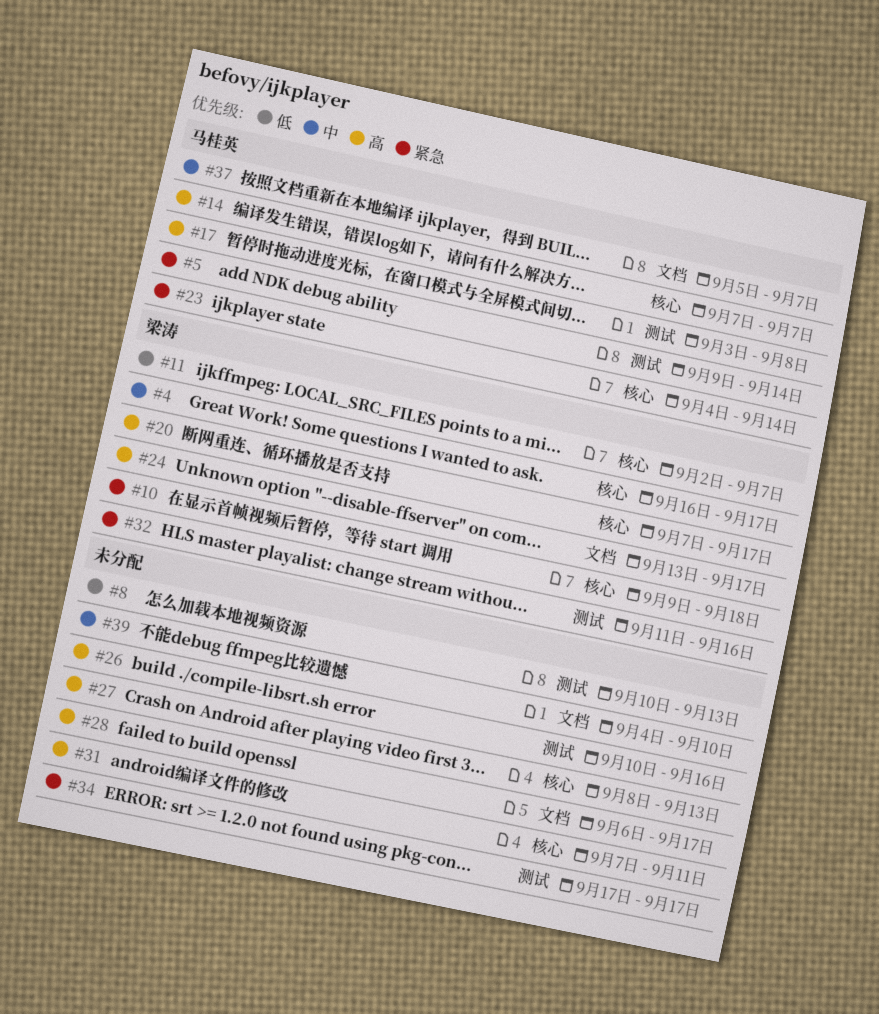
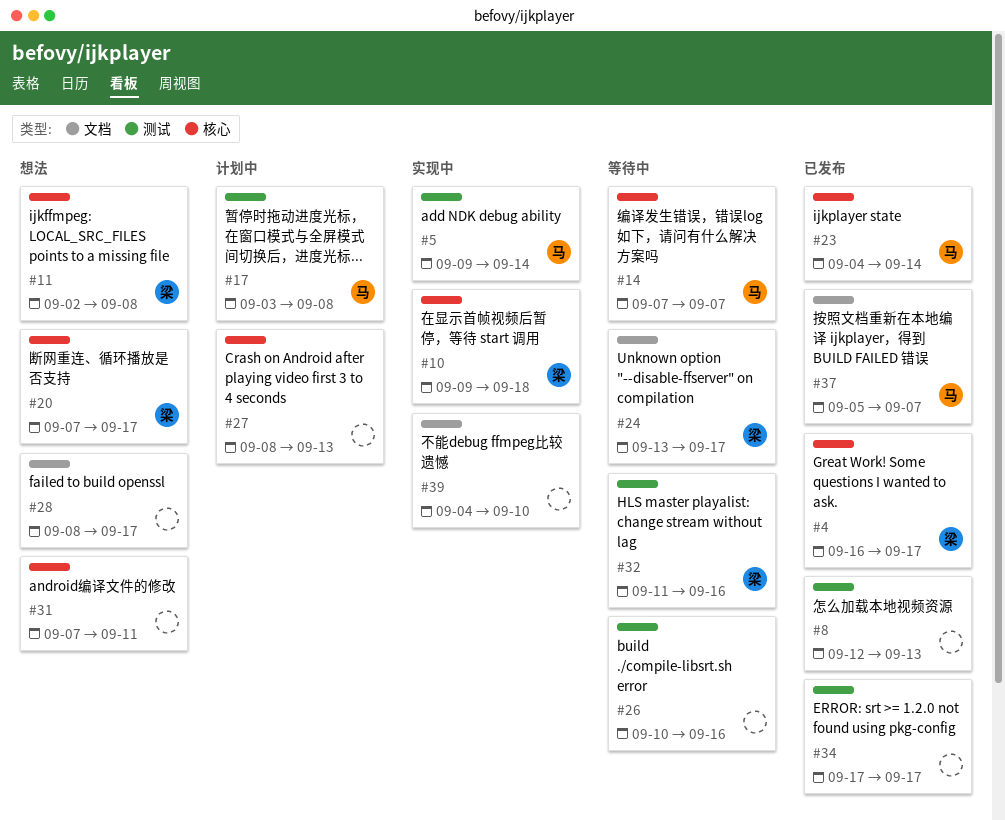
#8, start: Sep 10 -> Sep 12
#11, due: Sep 7 -> Sep 8
#28, start: Sep 6 -> Sep 8

